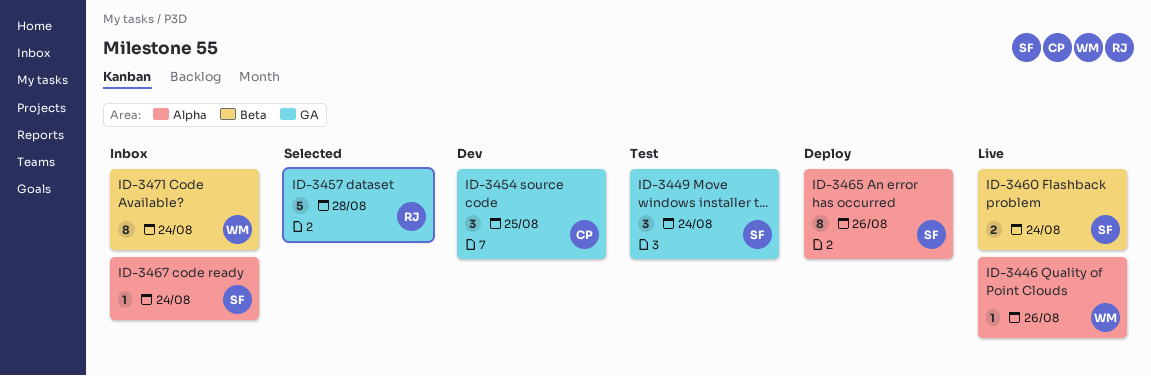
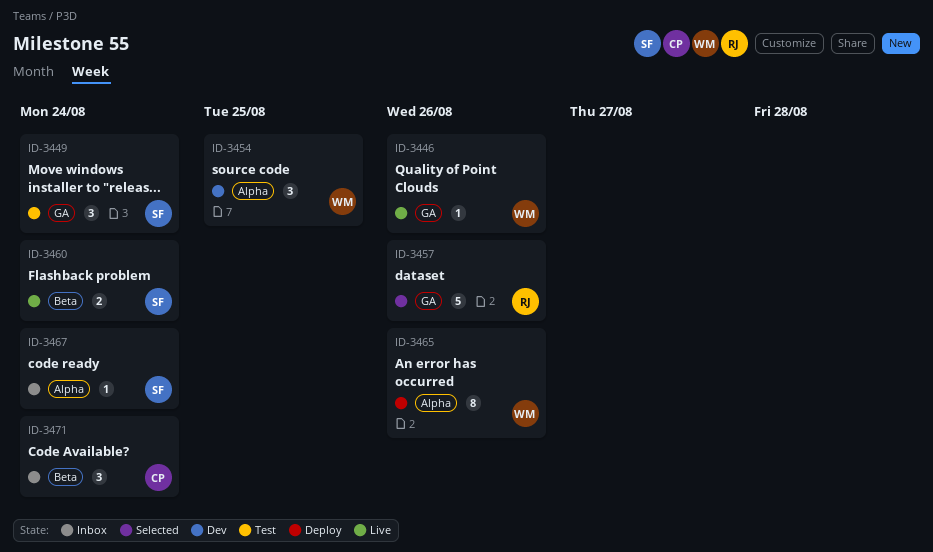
ID-3446, label: Alpha -> GA
ID-3454, owner: CP -> WM
ID-3454, label: GA -> Alpha
ID-3457, due: Aug 28 -> Aug 26
ID-3465, owner: SF -> WM
ID-3471, owner: WM -> CP
ID-3471, estimate: 8 -> 3

